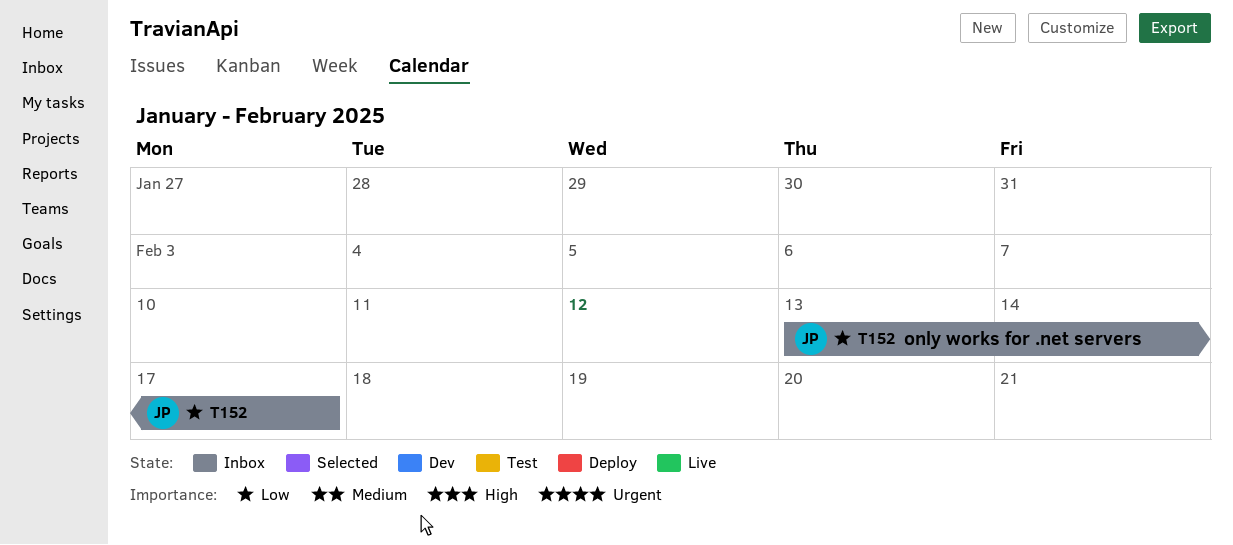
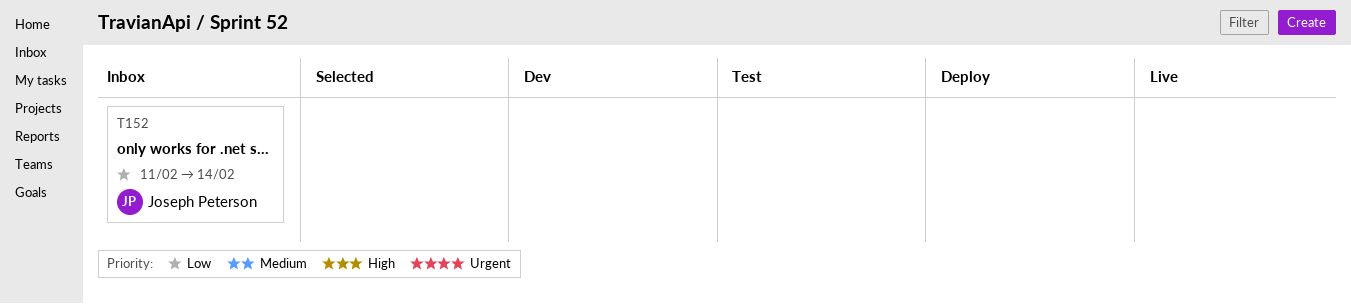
T152, start: Feb 13 -> Feb 11
T152, due: Feb 17 -> Feb 14

